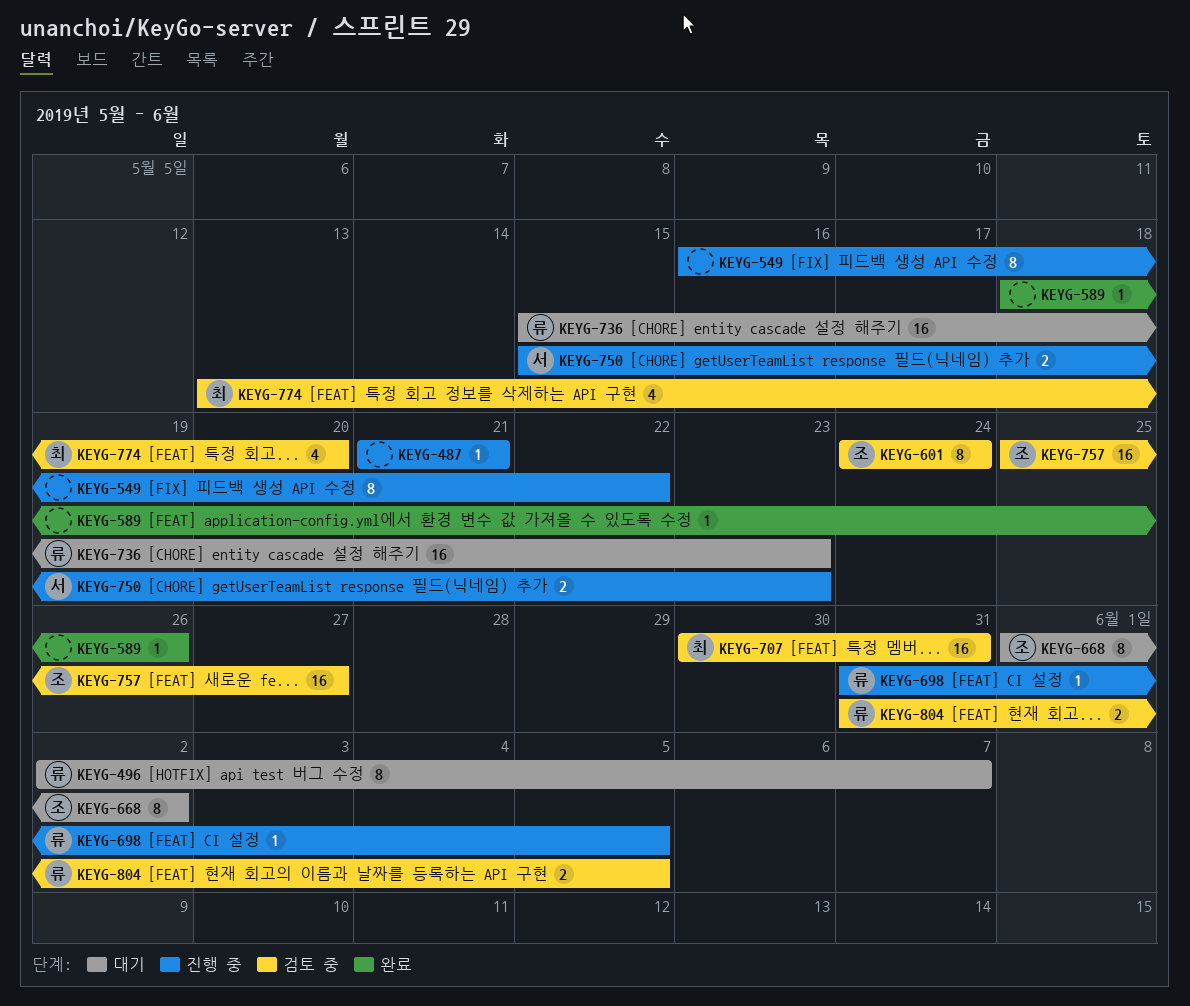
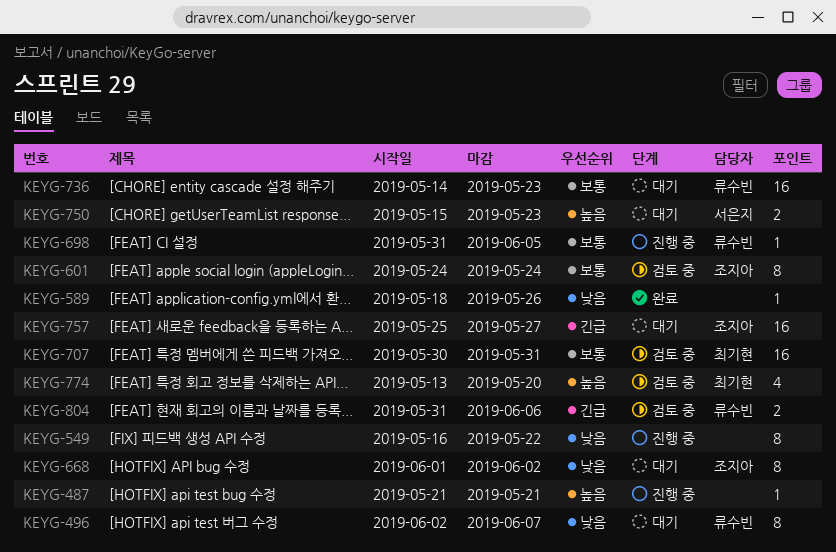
KEYG-736, start: May 15 -> May 14
KEYG-750, status: 진행 중 -> 대기
KEYG-757, status: 검토 중 -> 대기
KEYG-804, due: Jun 5 -> Jun 6

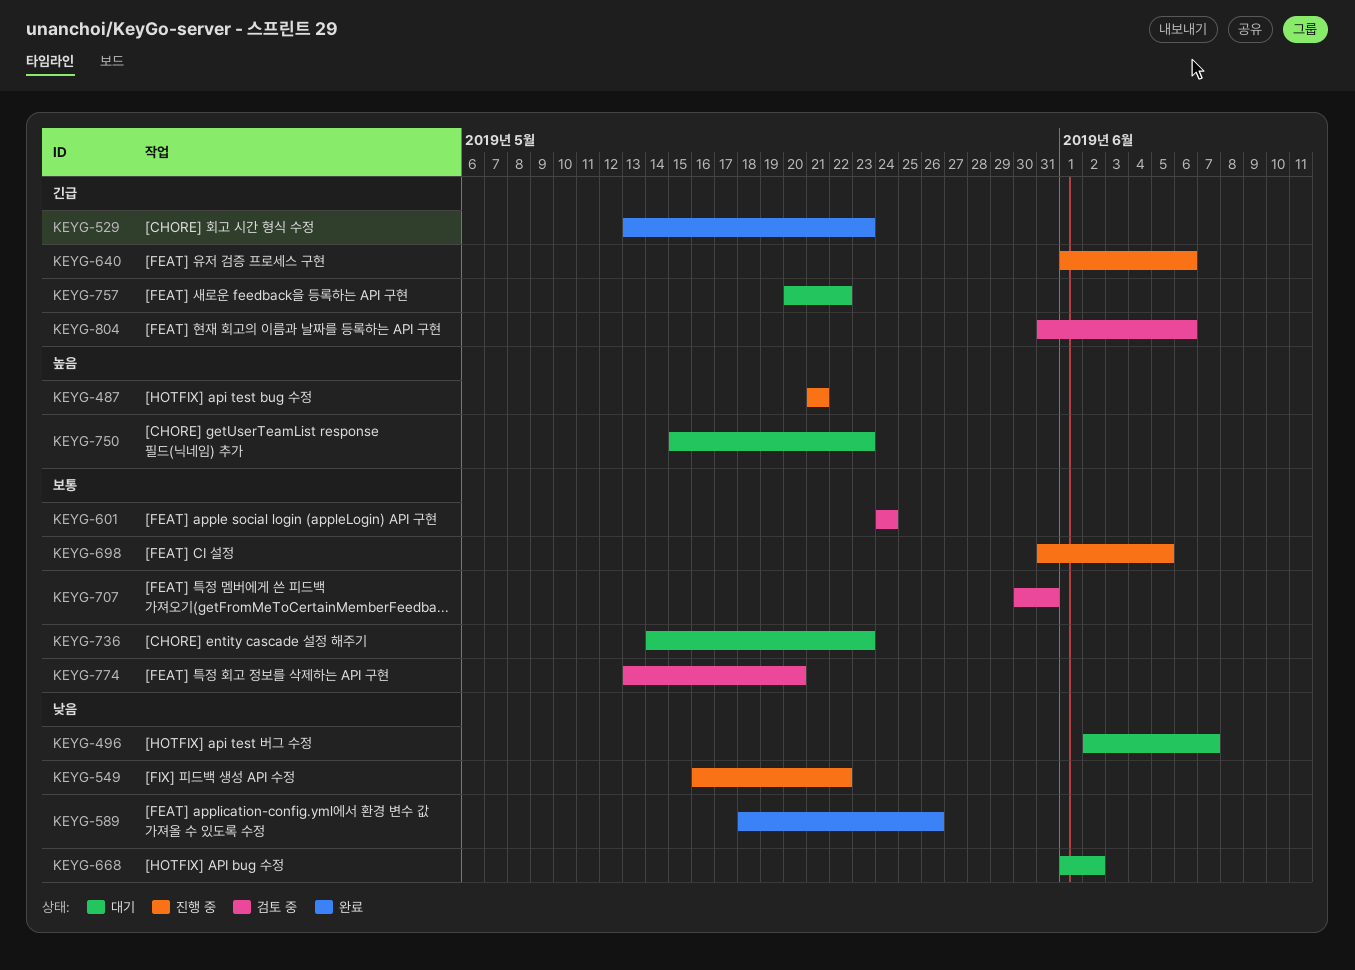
KEYG-529: none -> present
KEYG-640: none -> present
KEYG-757, start: May 25 -> May 20
KEYG-757, due: May 27 -> May 22
KEYG-774, priority: 높음 -> 보통

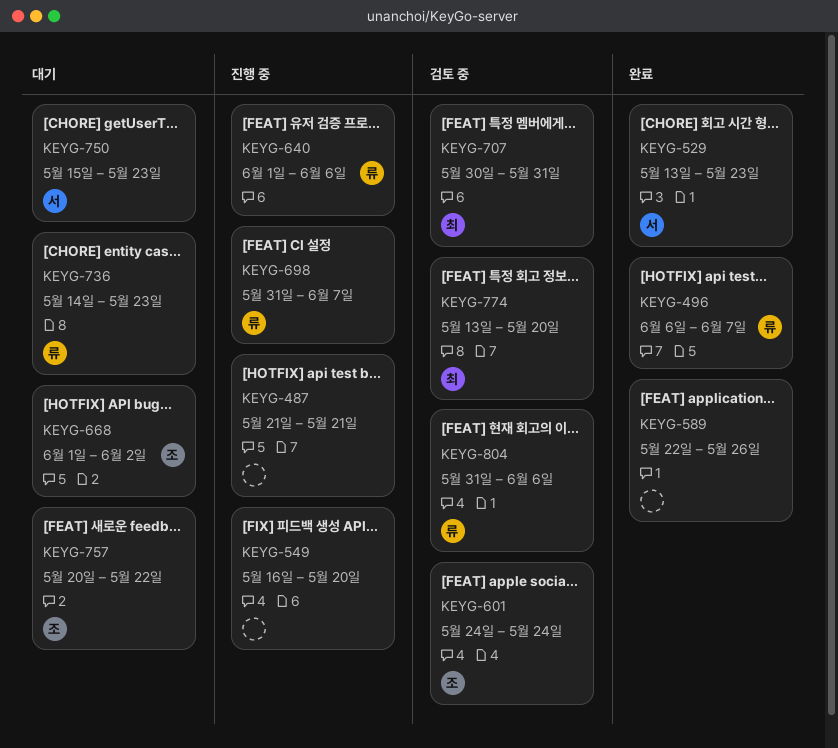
KEYG-496, status: 대기 -> 완료
KEYG-496, start: Jun 2 -> Jun 6
KEYG-549, due: May 22 -> May 20
KEYG-589, start: May 18 -> May 22
KEYG-698, due: Jun 5 -> Jun 7

